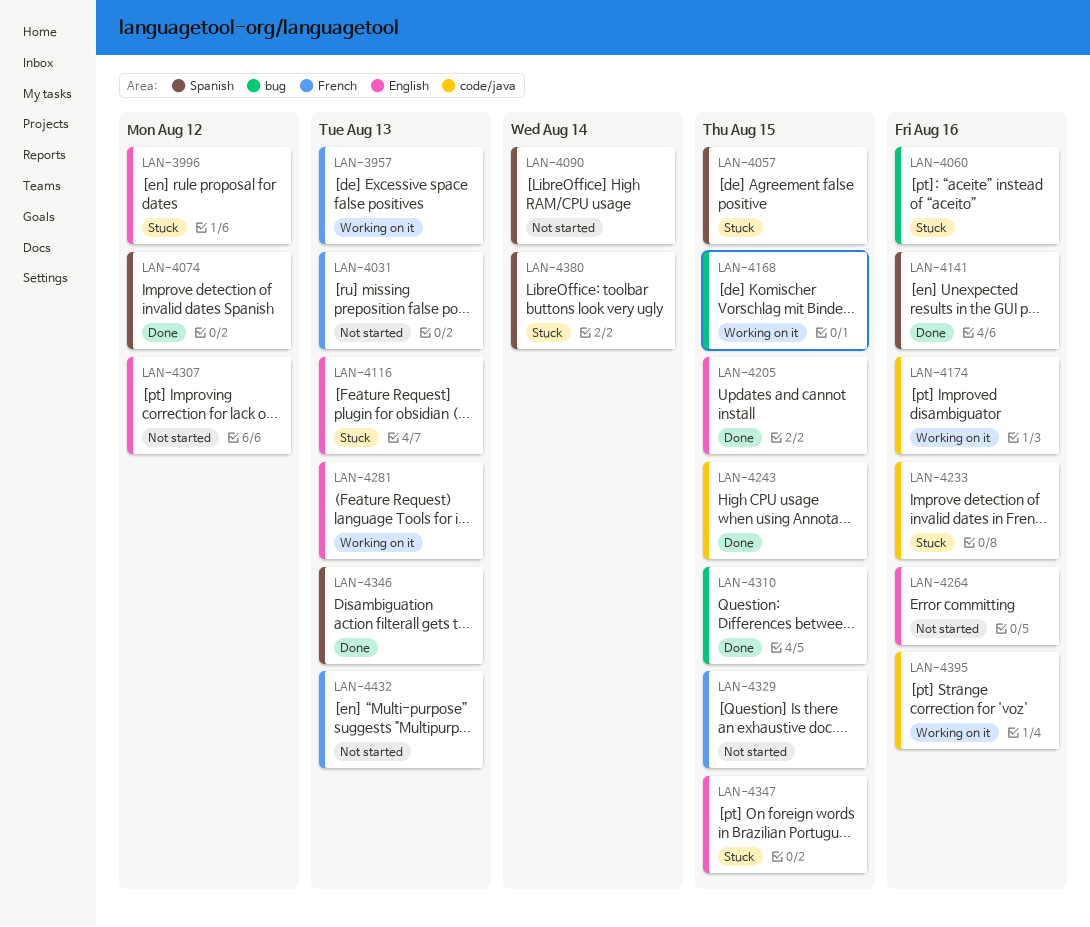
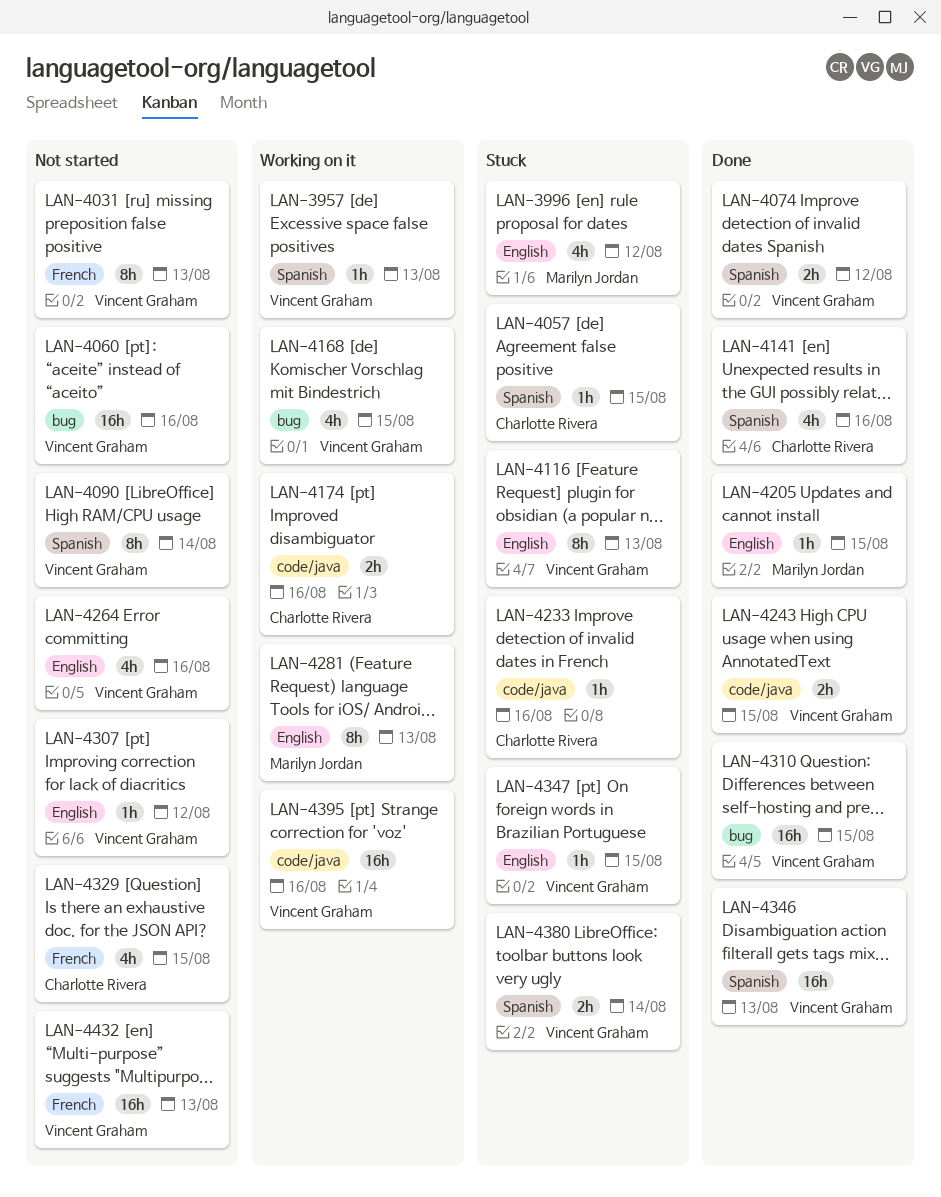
LAN-3957, label: French -> Spanish
LAN-4060, status: Stuck -> Not started

